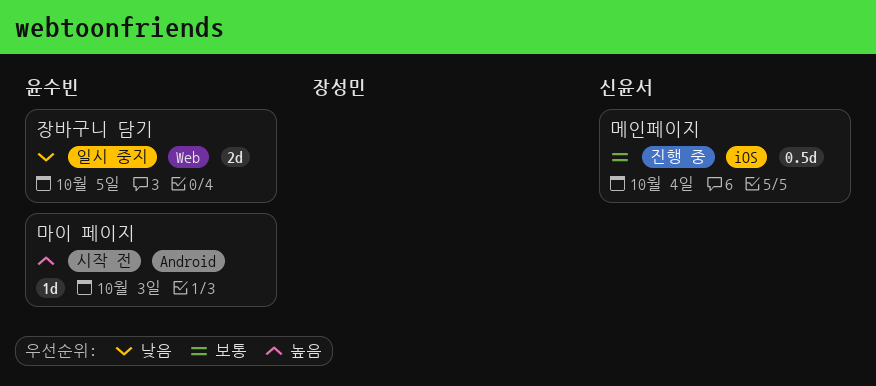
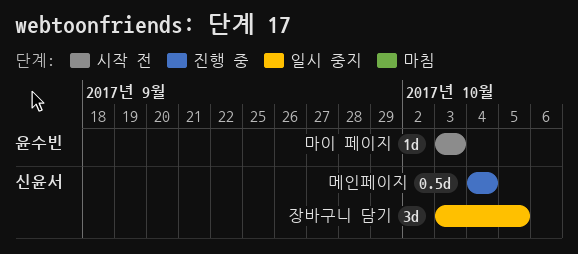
장바구니 담기, owner: 윤수빈 -> 신윤서
장바구니 담기, estimate: 2d -> 3d

